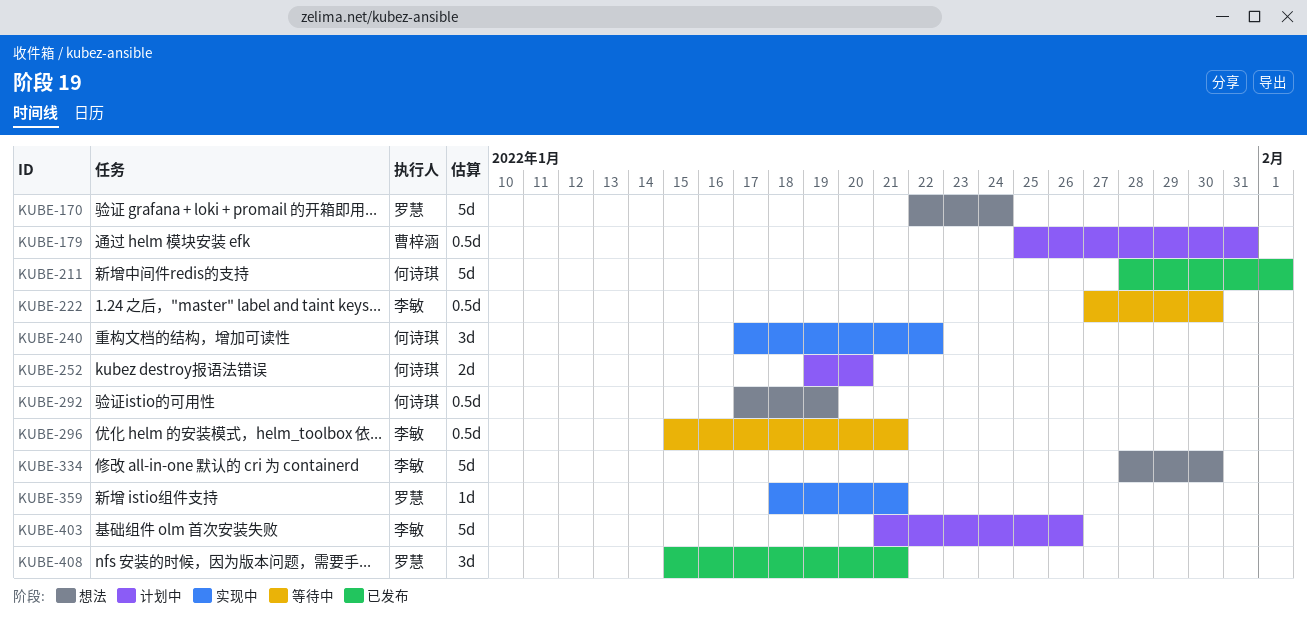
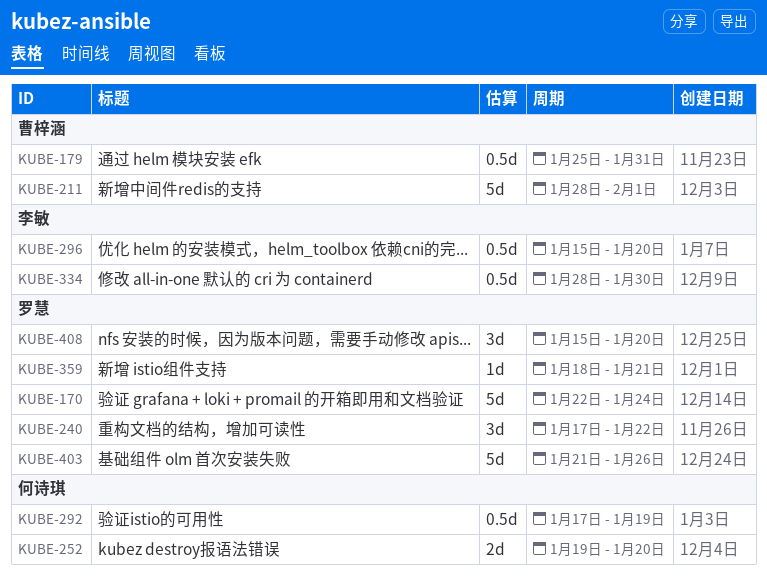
KUBE-211, owner: 何诗琪 -> 曹梓涵
KUBE-222: present -> none
KUBE-240, owner: 何诗琪 -> 罗慧
KUBE-296, due: Jan 21 -> Jan 20
KUBE-334, estimate: 5d -> 0.5d
KUBE-403, owner: 李敏 -> 罗慧
KUBE-408, due: Jan 21 -> Jan 20

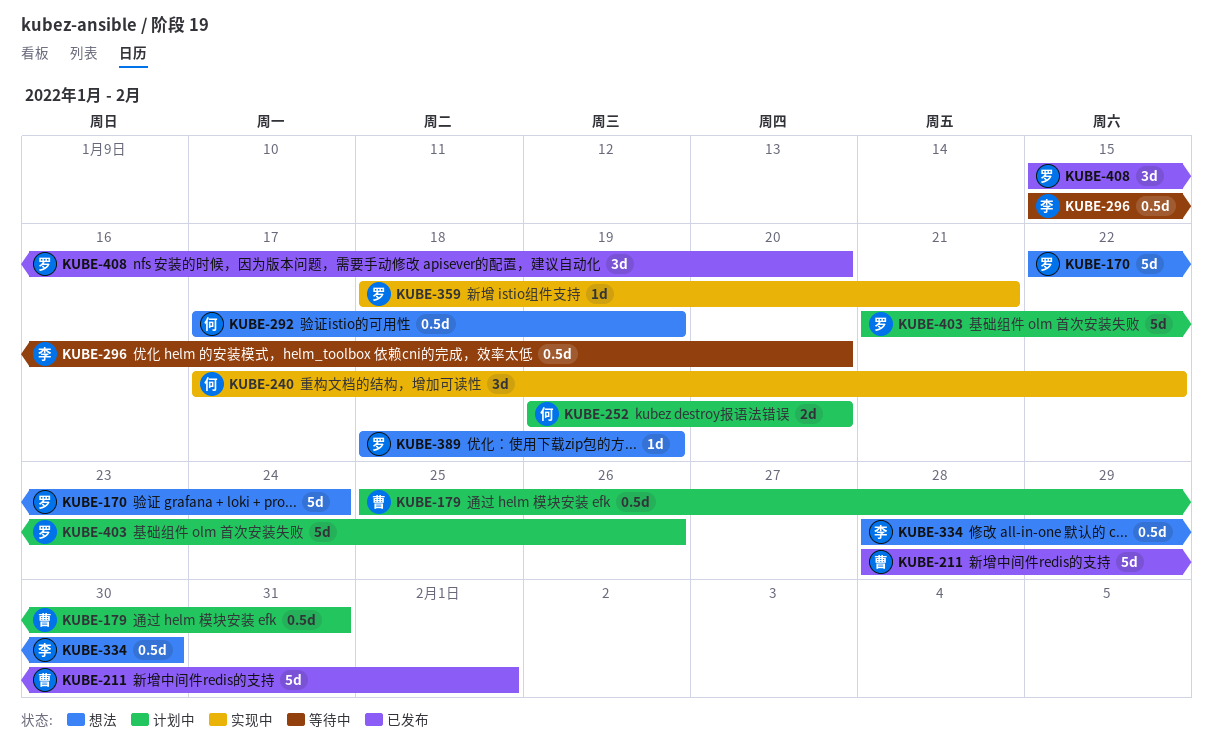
KUBE-240, owner: 罗慧 -> 何诗琪
KUBE-389: none -> present

